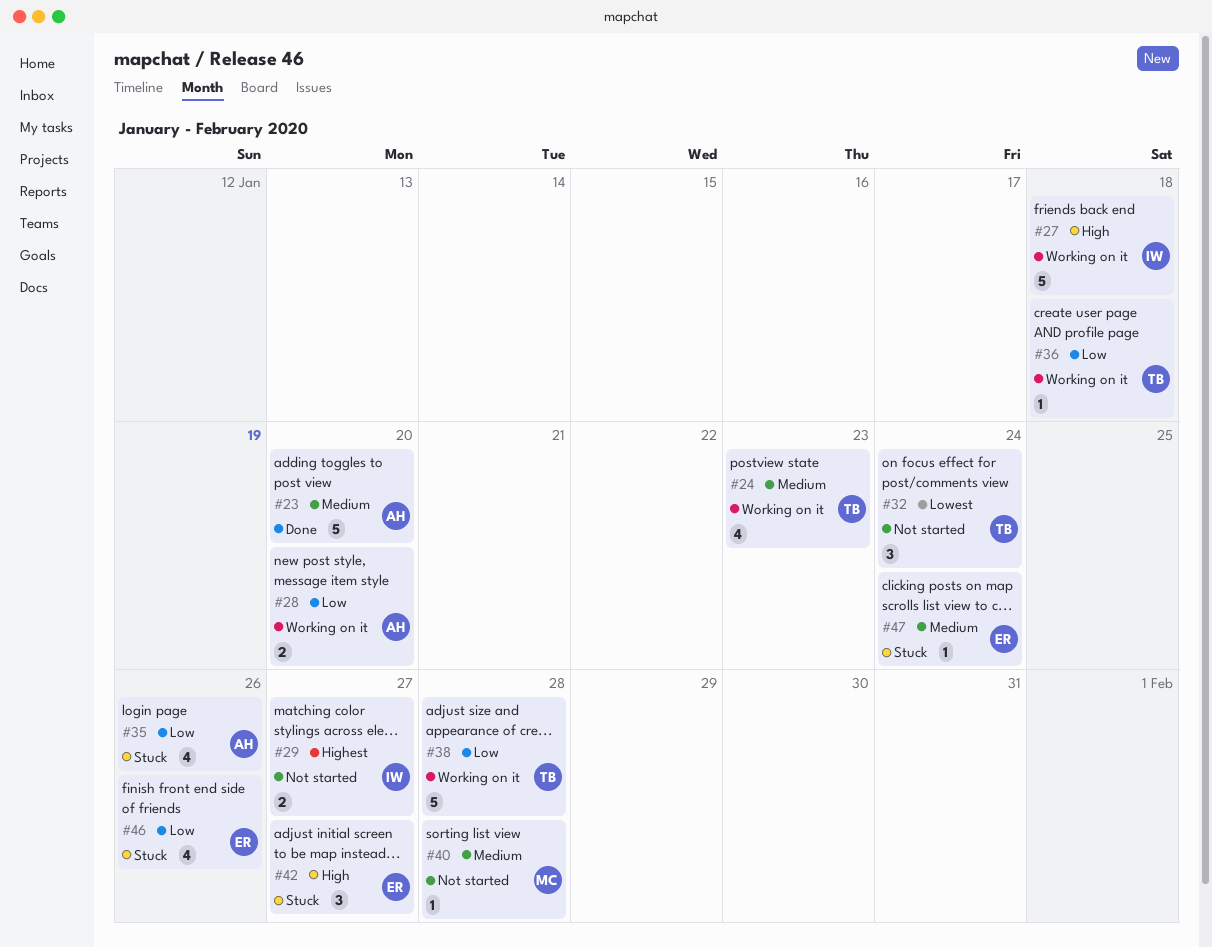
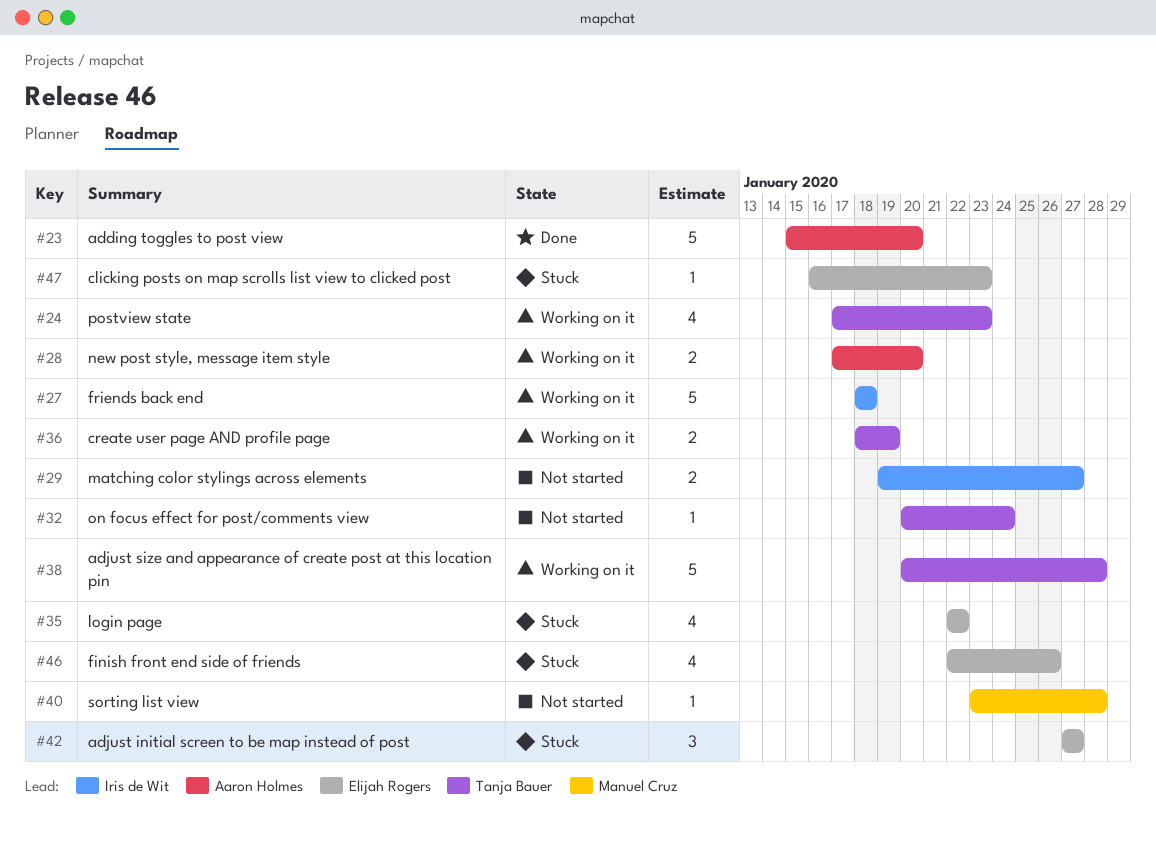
#32, estimate: 3 -> 1
#35, owner: Aaron Holmes -> Elijah Rogers
#35, due: Jan 26 -> Jan 22
#36, estimate: 1 -> 2
#36, due: Jan 18 -> Jan 19
#47, due: Jan 24 -> Jan 23

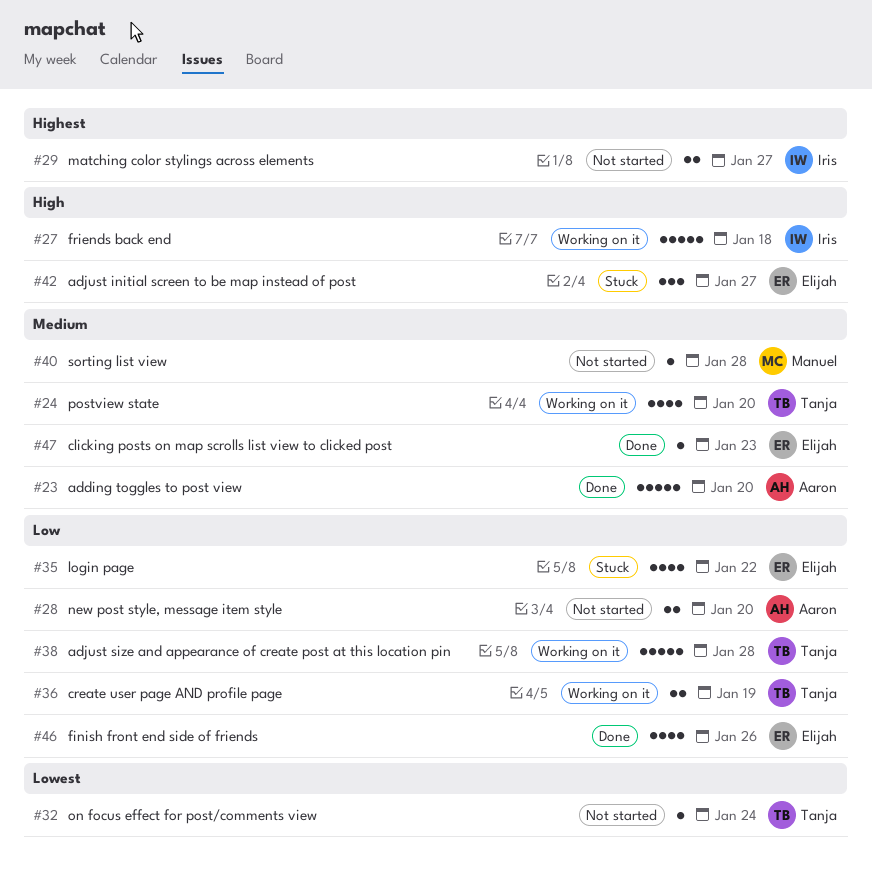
#24, due: Jan 23 -> Jan 20
#28, status: Working on it -> Not started
#46, status: Stuck -> Done
#47, status: Stuck -> Done

